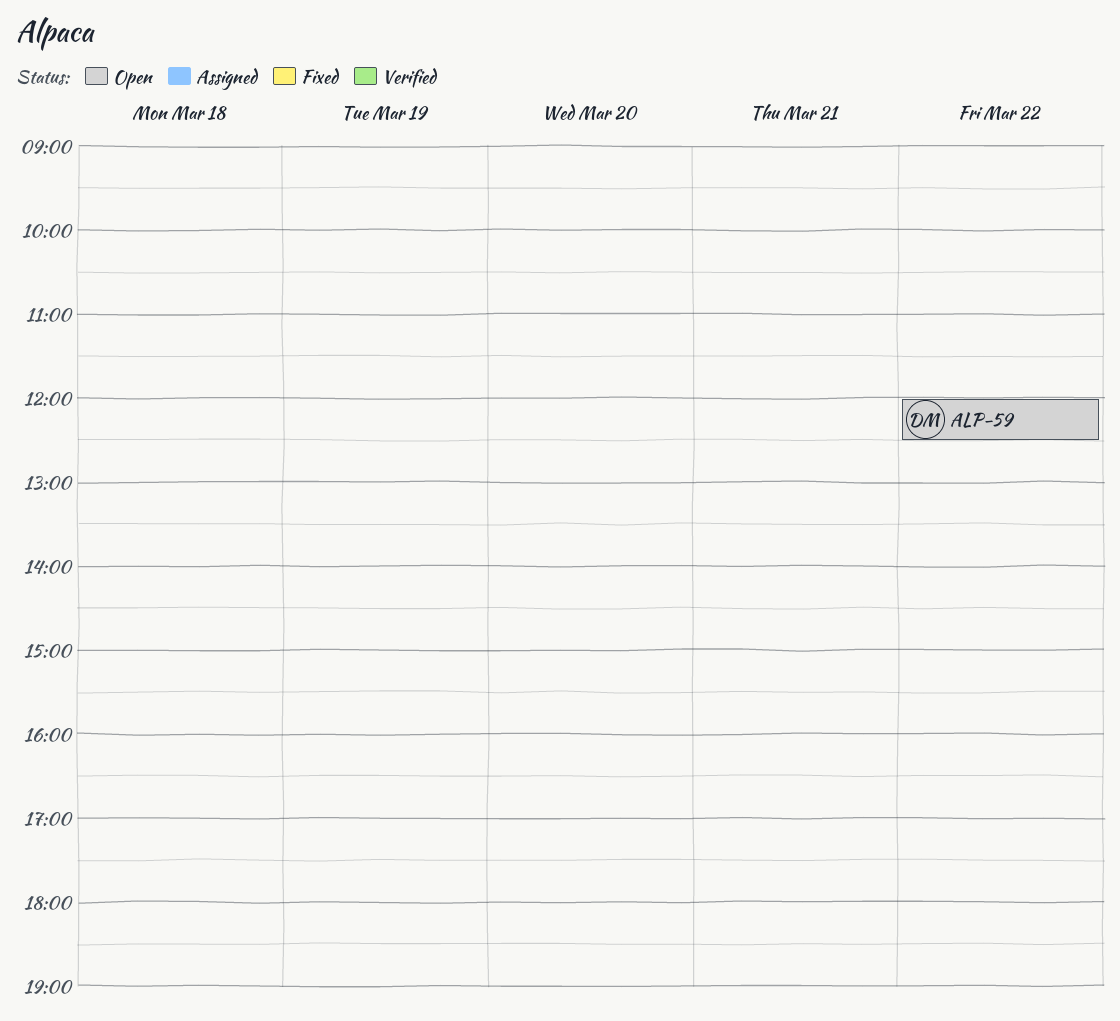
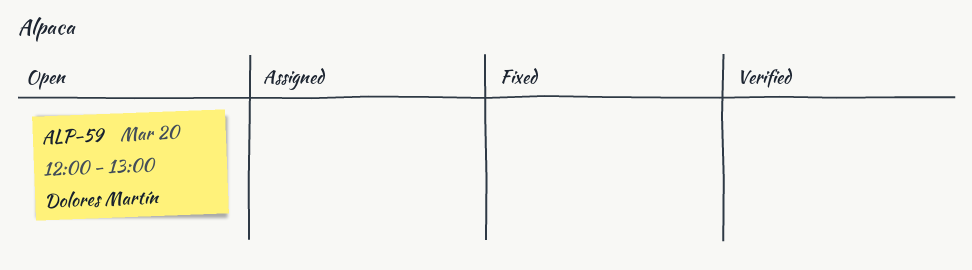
ALP-59, day: Mar 22 -> Mar 20
ALP-59, ends: 12:30 -> 13:00

